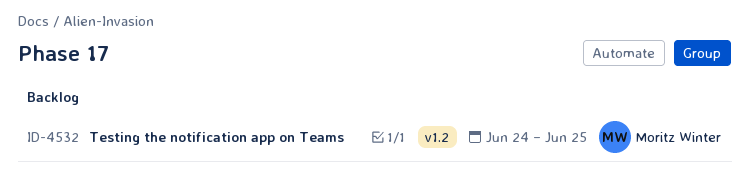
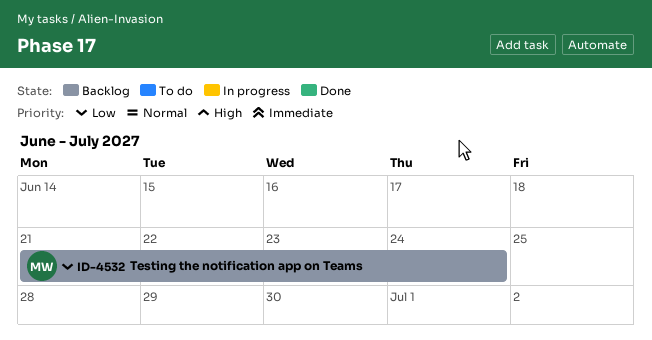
ID-4532, start: Jun 24 -> Jun 21
ID-4532, due: Jun 25 -> Jun 24

